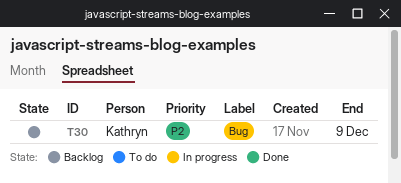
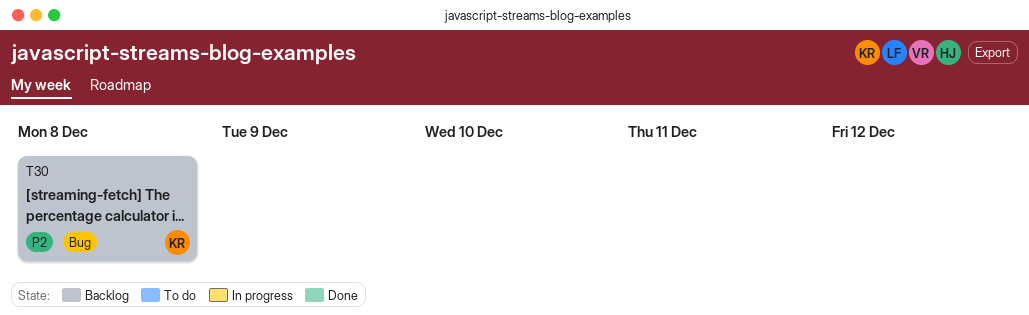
T30, due: Dec 9 -> Dec 8

